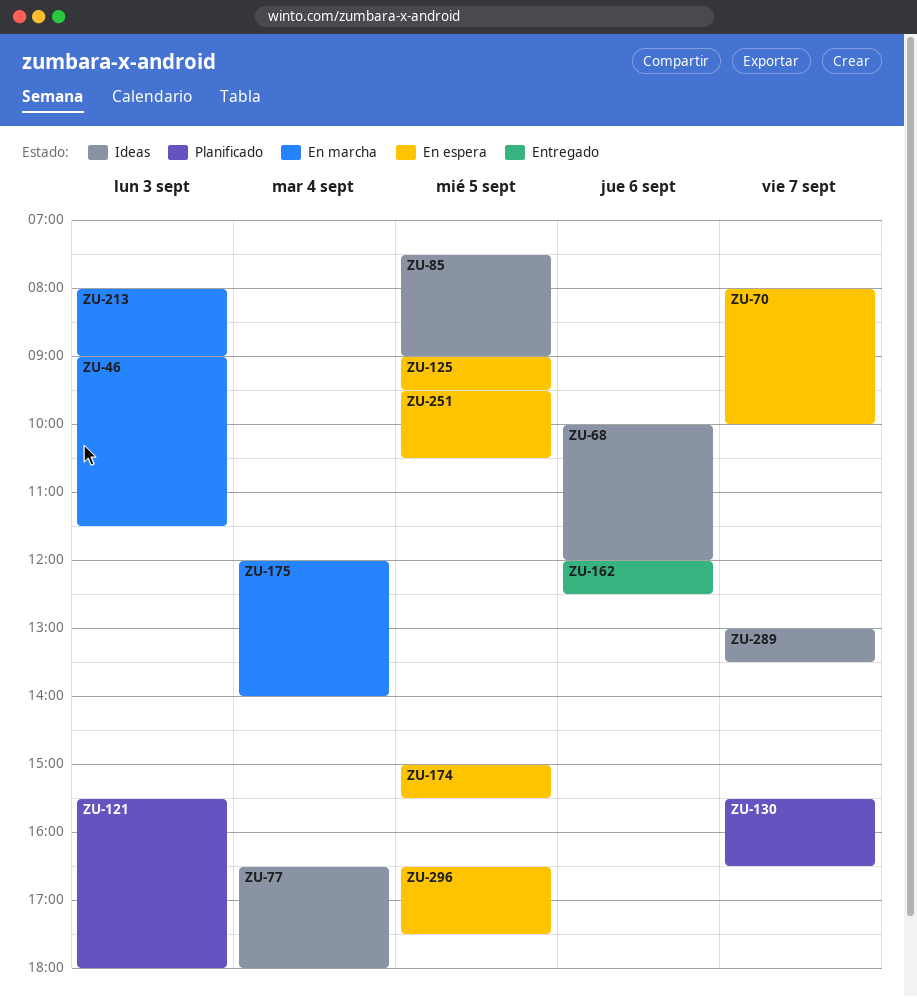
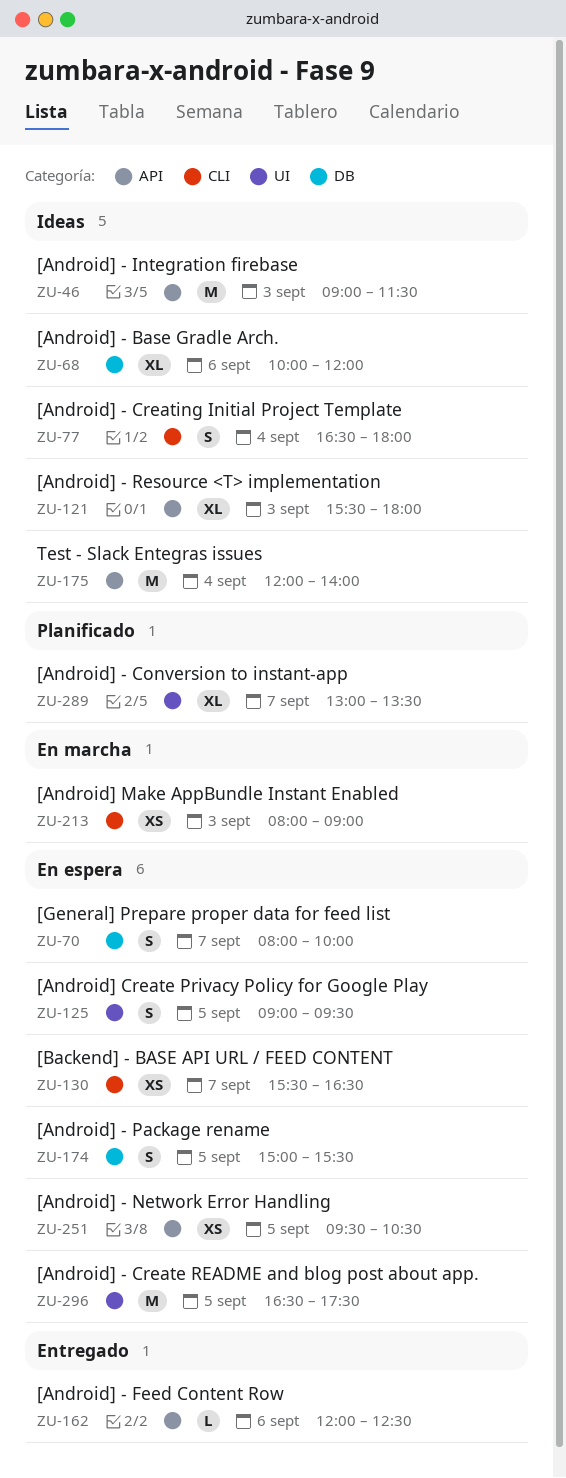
ZU-46, status: En marcha -> Ideas
ZU-85: present -> none
ZU-121, status: Planificado -> Ideas
ZU-130, status: Planificado -> En espera
ZU-175, status: En marcha -> Ideas
ZU-289, status: Ideas -> Planificado

